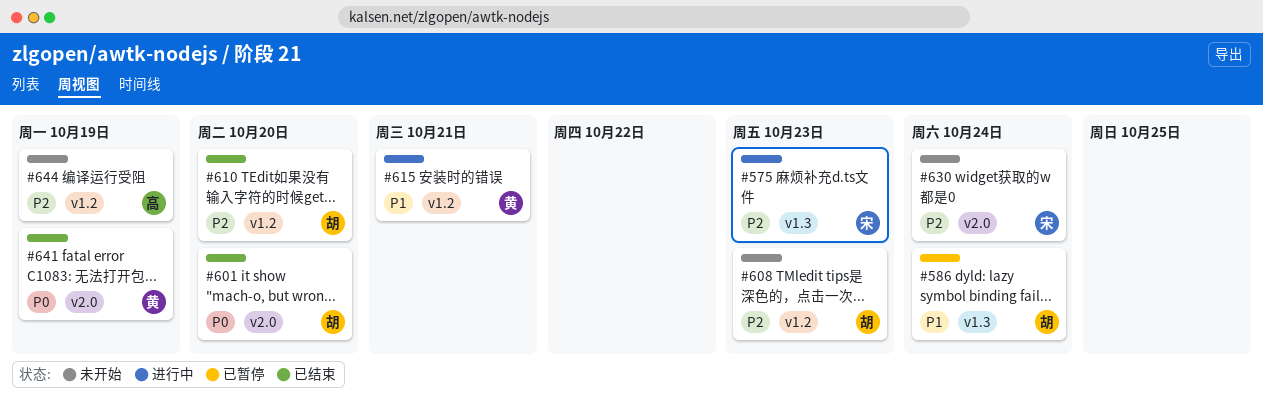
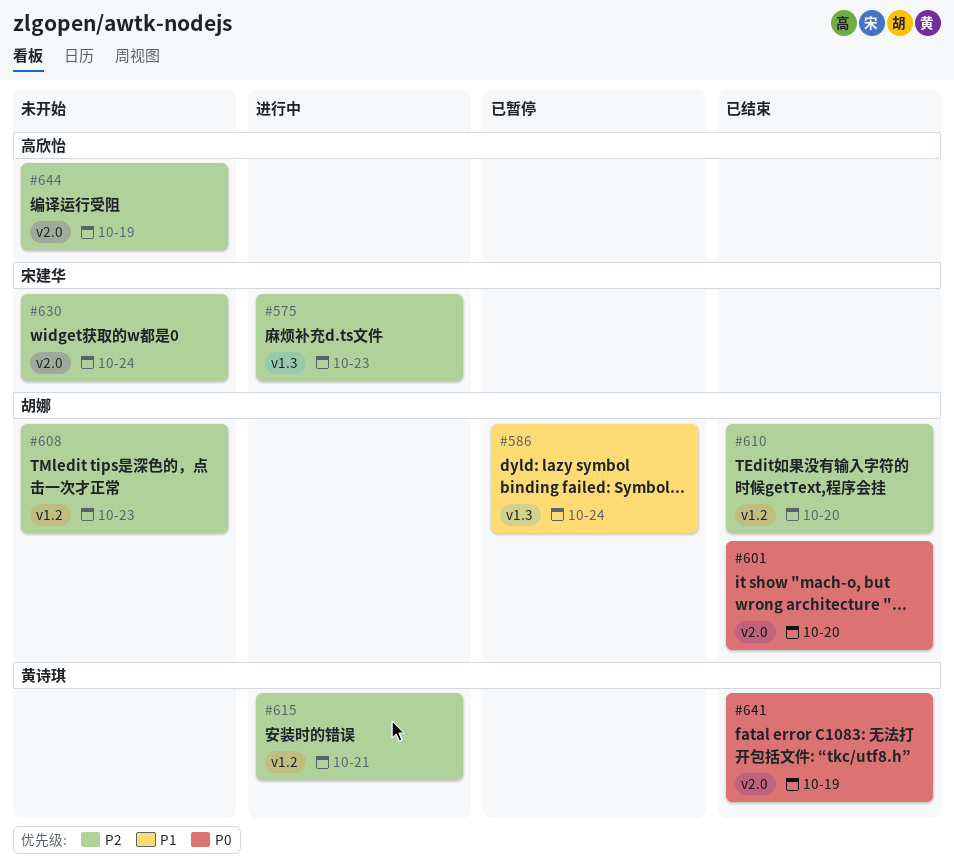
#615, priority: P1 -> P2
#644, label: v1.2 -> v2.0

